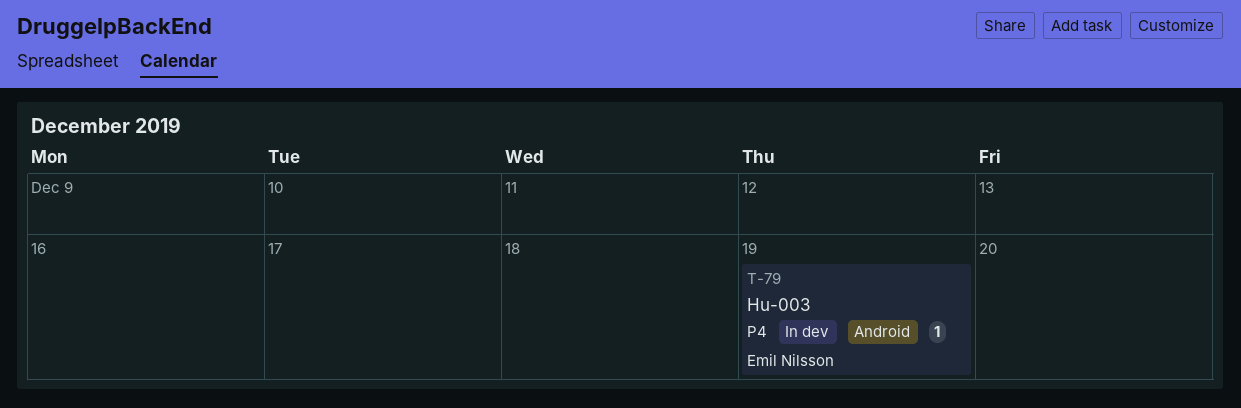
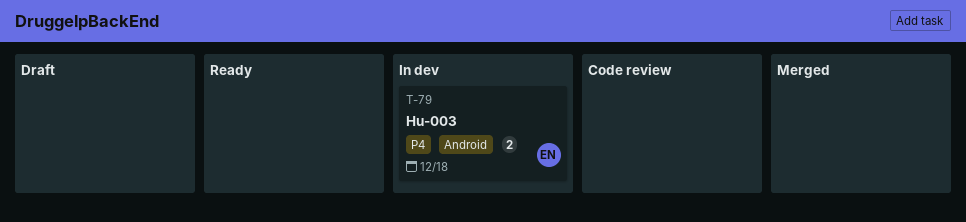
T-79, estimate: 1 -> 2
T-79, due: Dec 19 -> Dec 18

